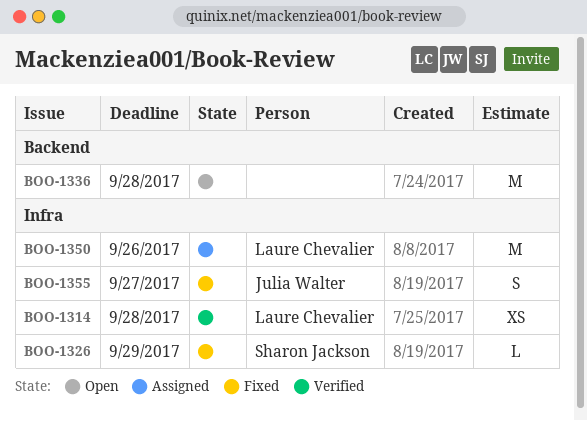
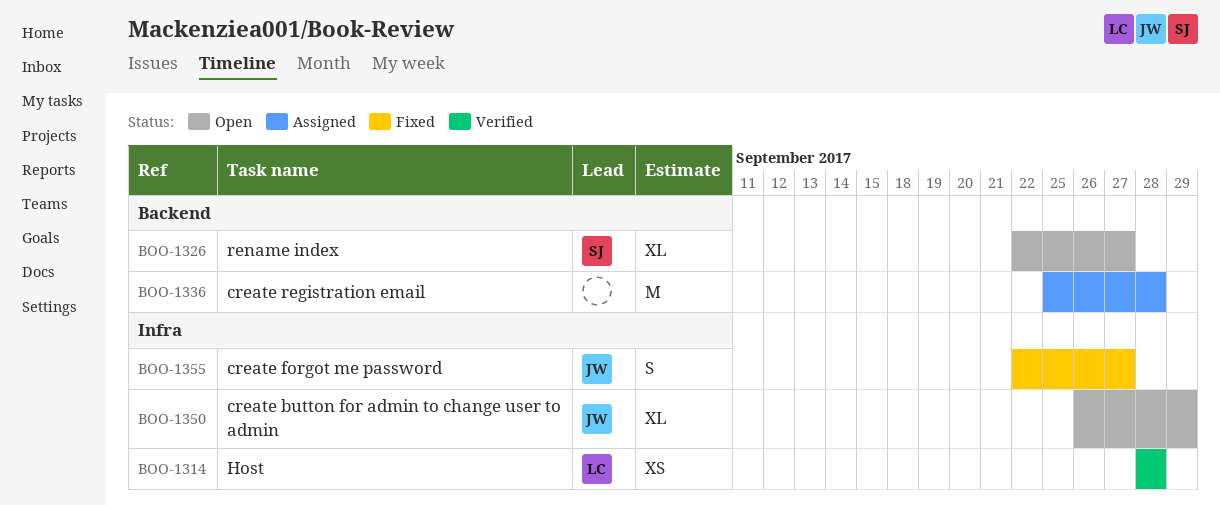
BOO-1326, status: Fixed -> Open
BOO-1326, label: Infra -> Backend
BOO-1326, estimate: L -> XL
BOO-1326, due: Sep 29 -> Sep 27
BOO-1336, status: Open -> Assigned
BOO-1350, status: Assigned -> Open
BOO-1350, owner: Laure Chevalier -> Julia Walter
BOO-1350, estimate: M -> XL
BOO-1350, due: Sep 26 -> Sep 29

